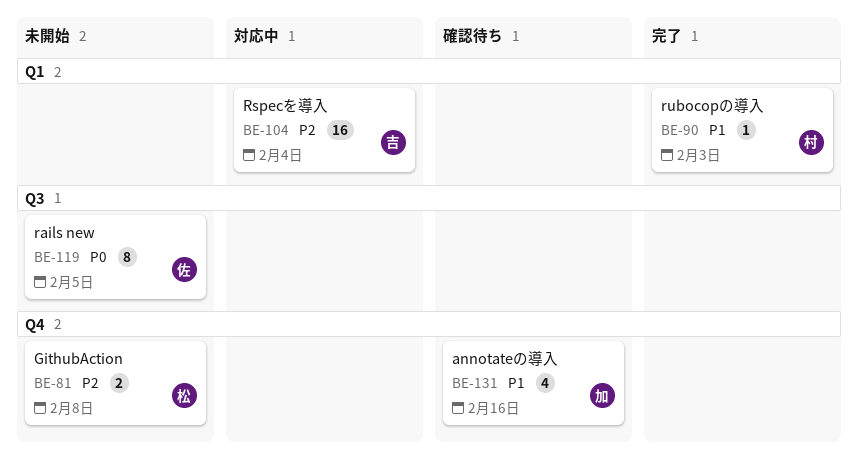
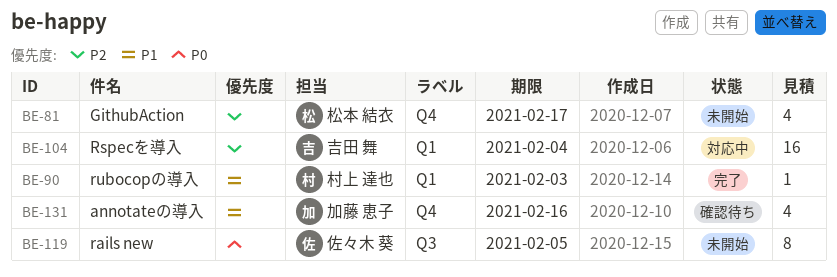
BE-81, estimate: 2 -> 4
BE-81, due: Feb 8 -> Feb 17

